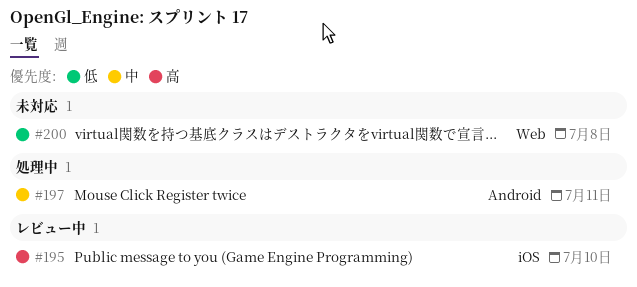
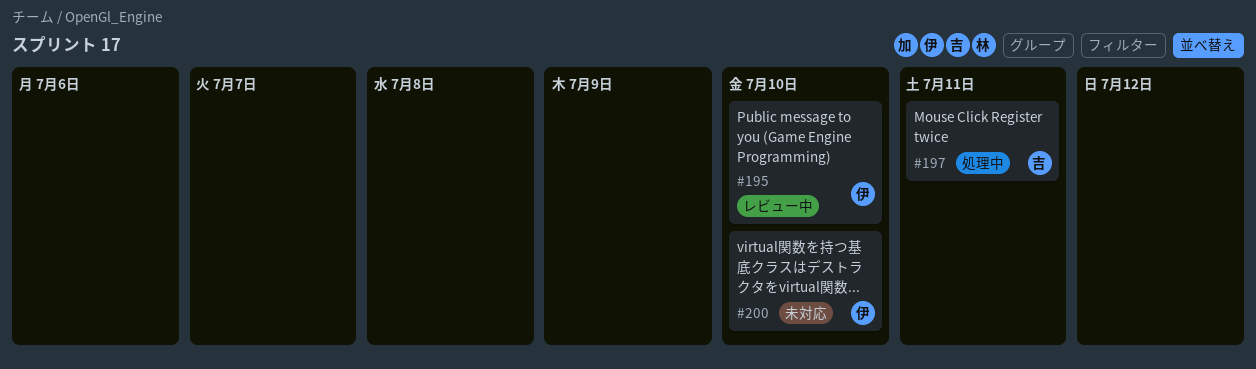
#200, due: Jul 8 -> Jul 10

